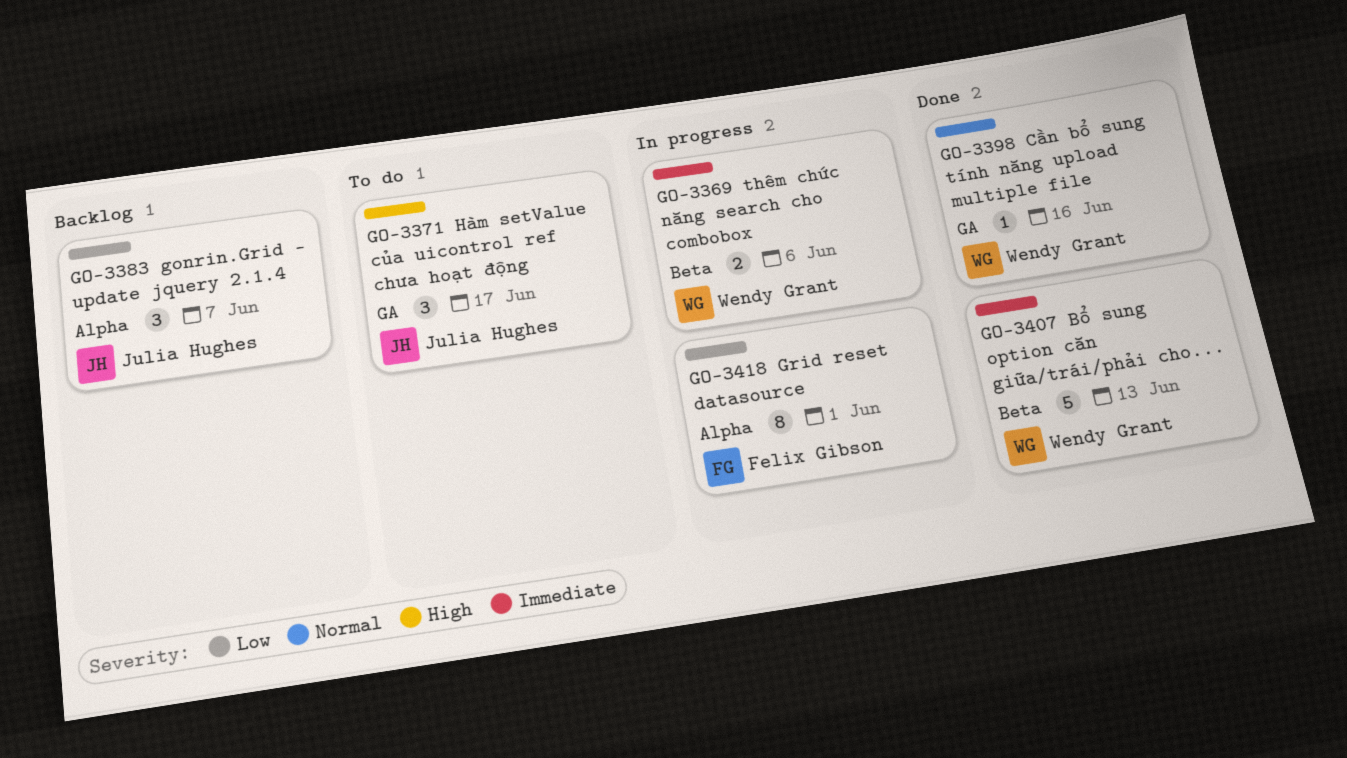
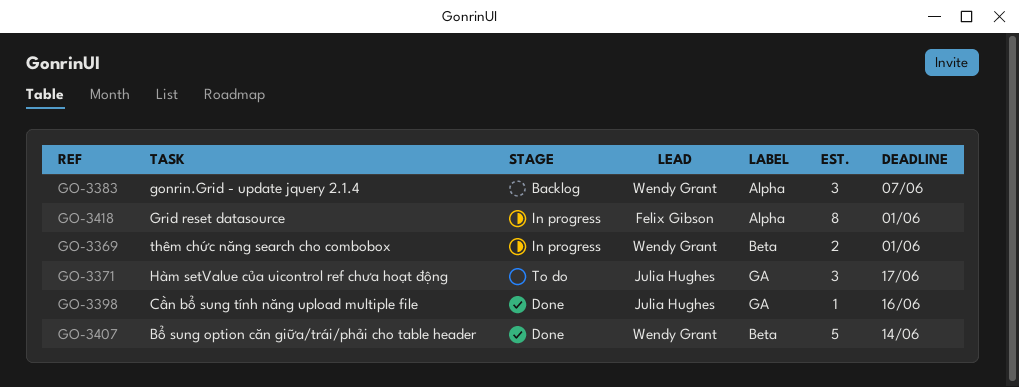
GO-3369, due: Jun 6 -> Jun 1
GO-3383, owner: Julia Hughes -> Wendy Grant
GO-3398, owner: Wendy Grant -> Julia Hughes
GO-3407, due: Jun 13 -> Jun 14

